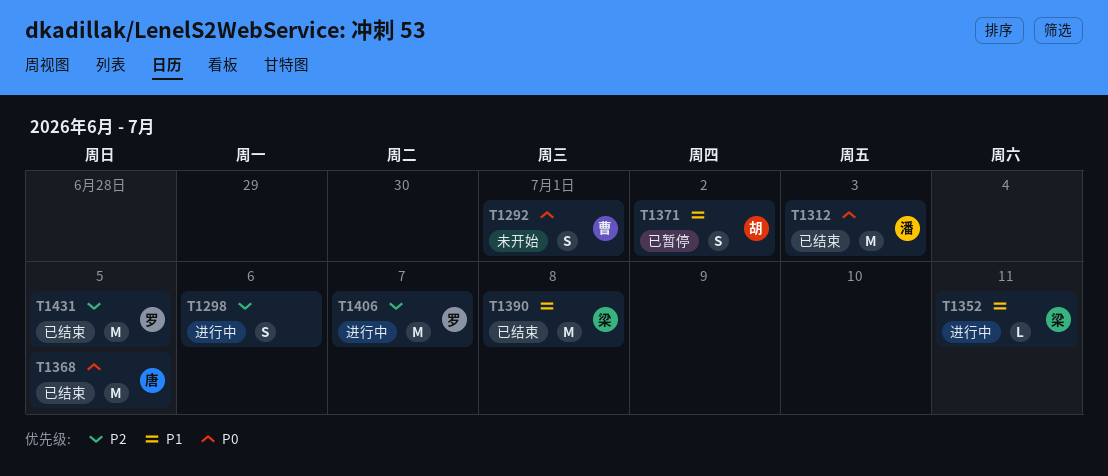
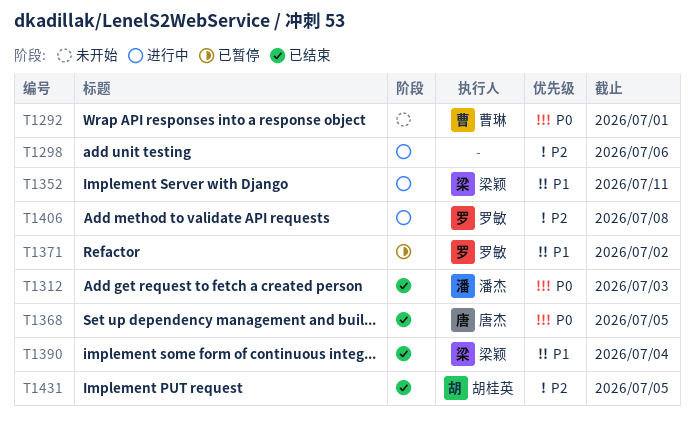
T1371, owner: 胡桂英 -> 罗敏
T1390, due: Jul 8 -> Jul 4
T1406, due: Jul 7 -> Jul 8
T1431, owner: 罗敏 -> 胡桂英

